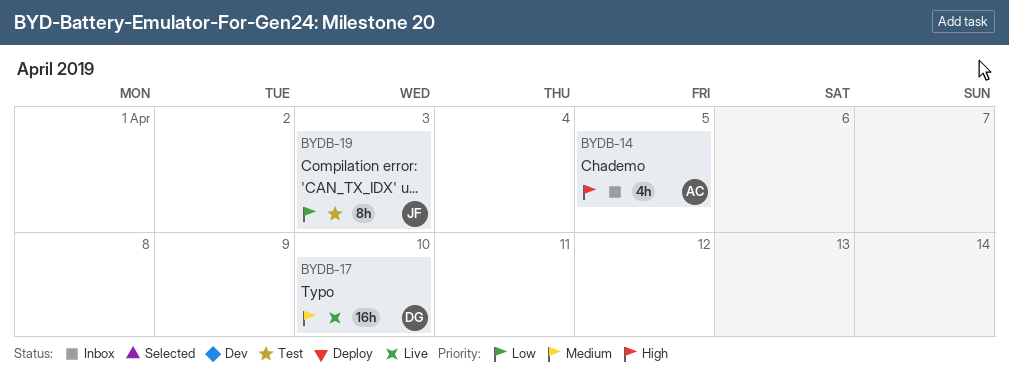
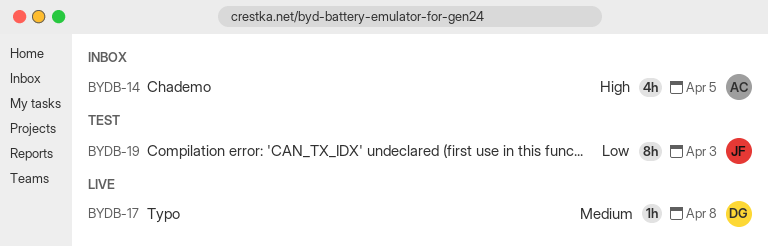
BYDB-17, estimate: 16h -> 1h
BYDB-17, due: Apr 10 -> Apr 8

